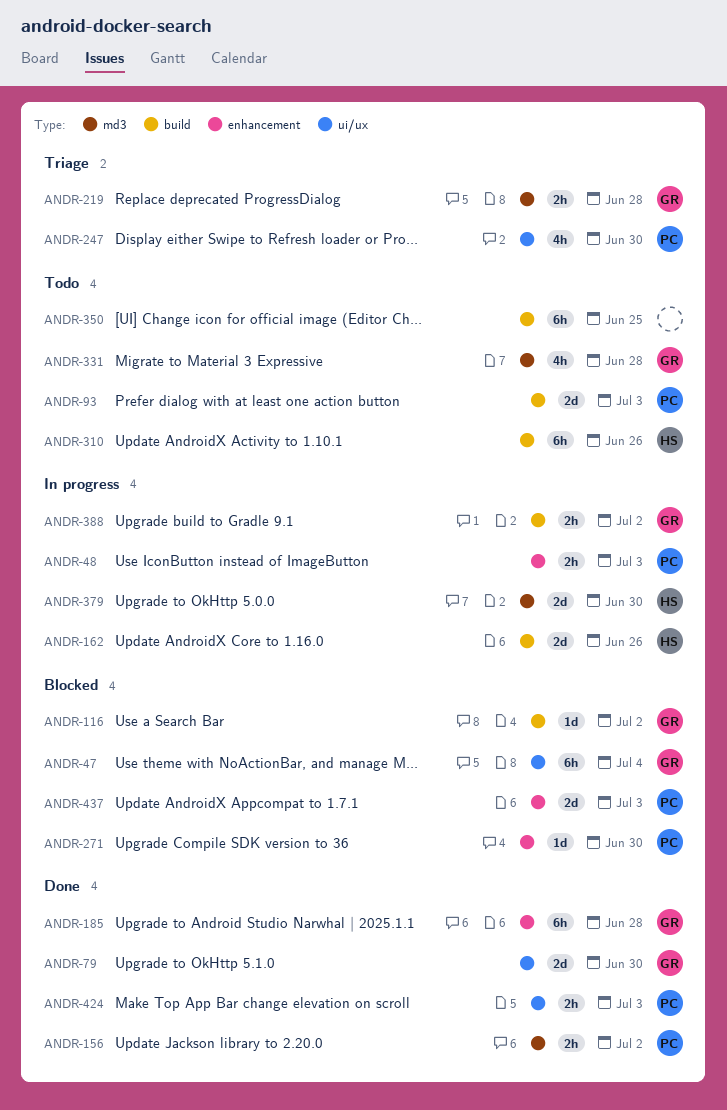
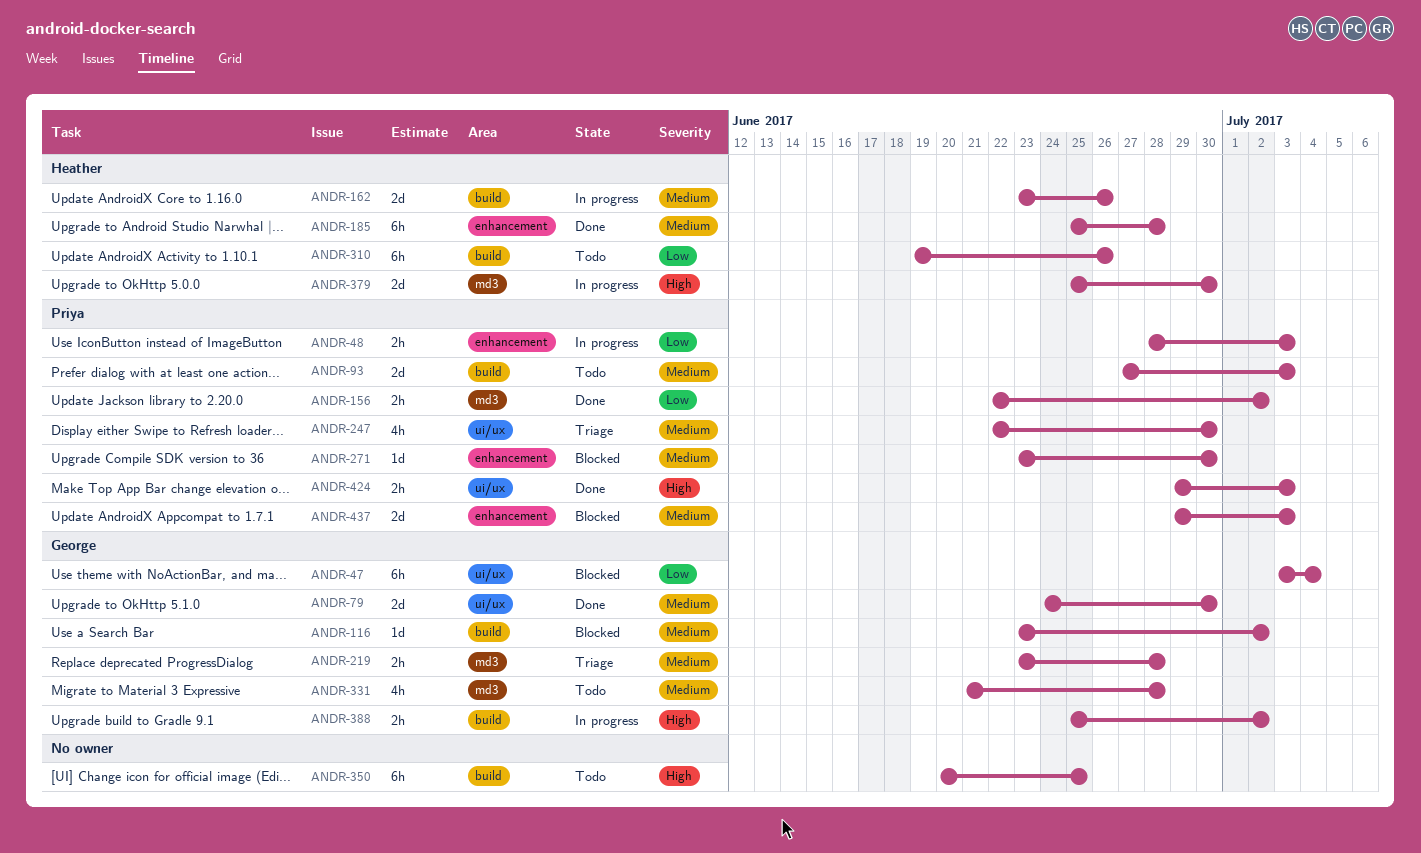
ANDR-185, owner: George -> Heather

